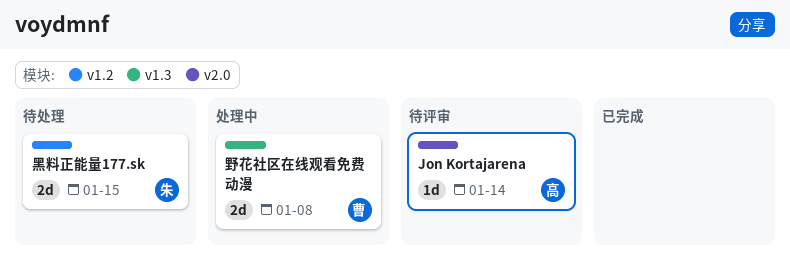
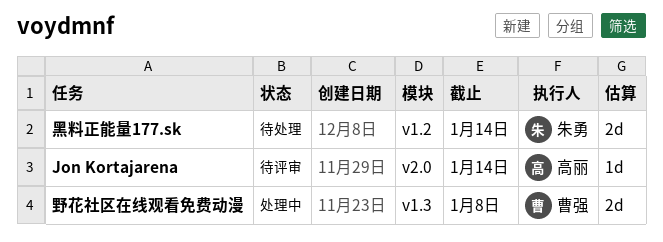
黑料正能量177.sk, due: Jan 15 -> Jan 14

